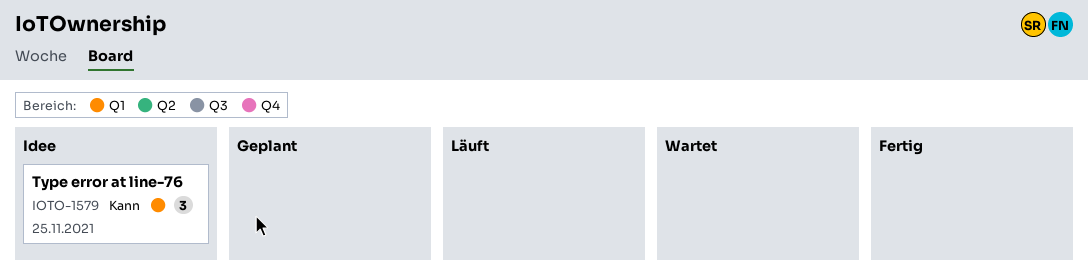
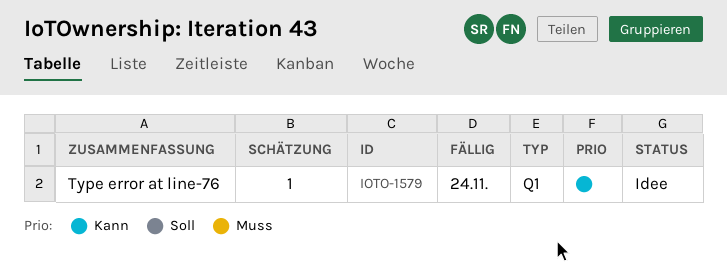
IOTO-1579, estimate: 3 -> 1
IOTO-1579, due: Nov 25 -> Nov 24

